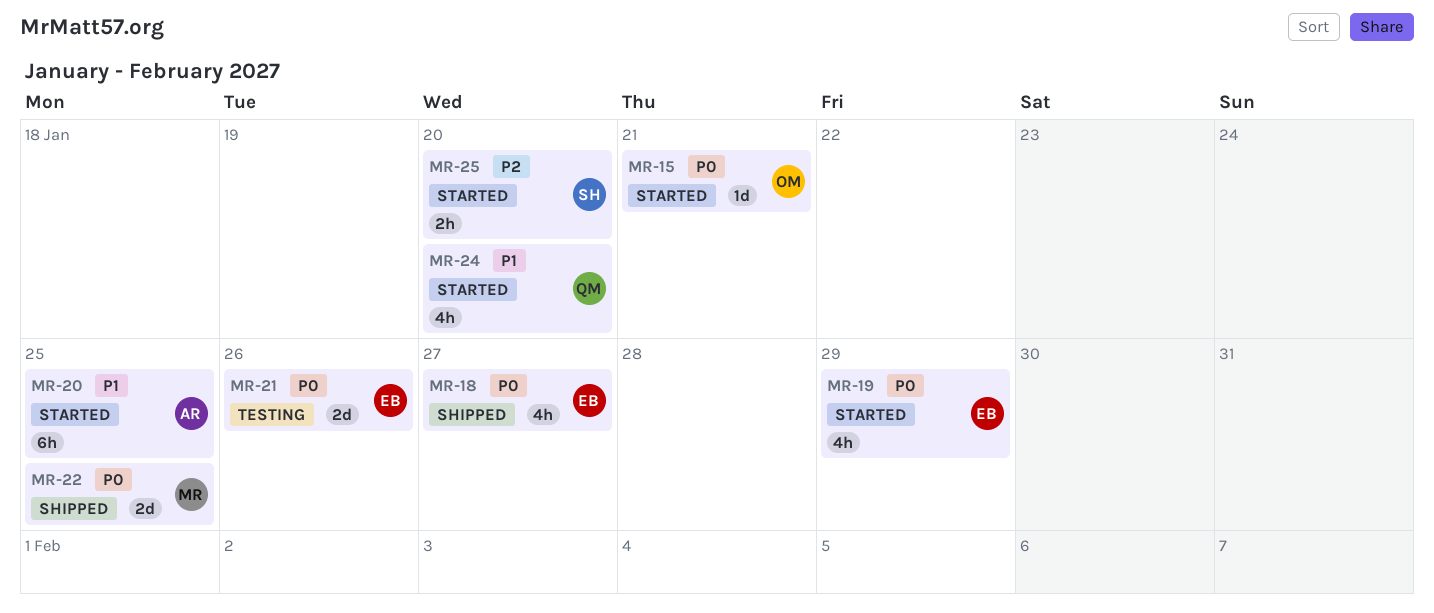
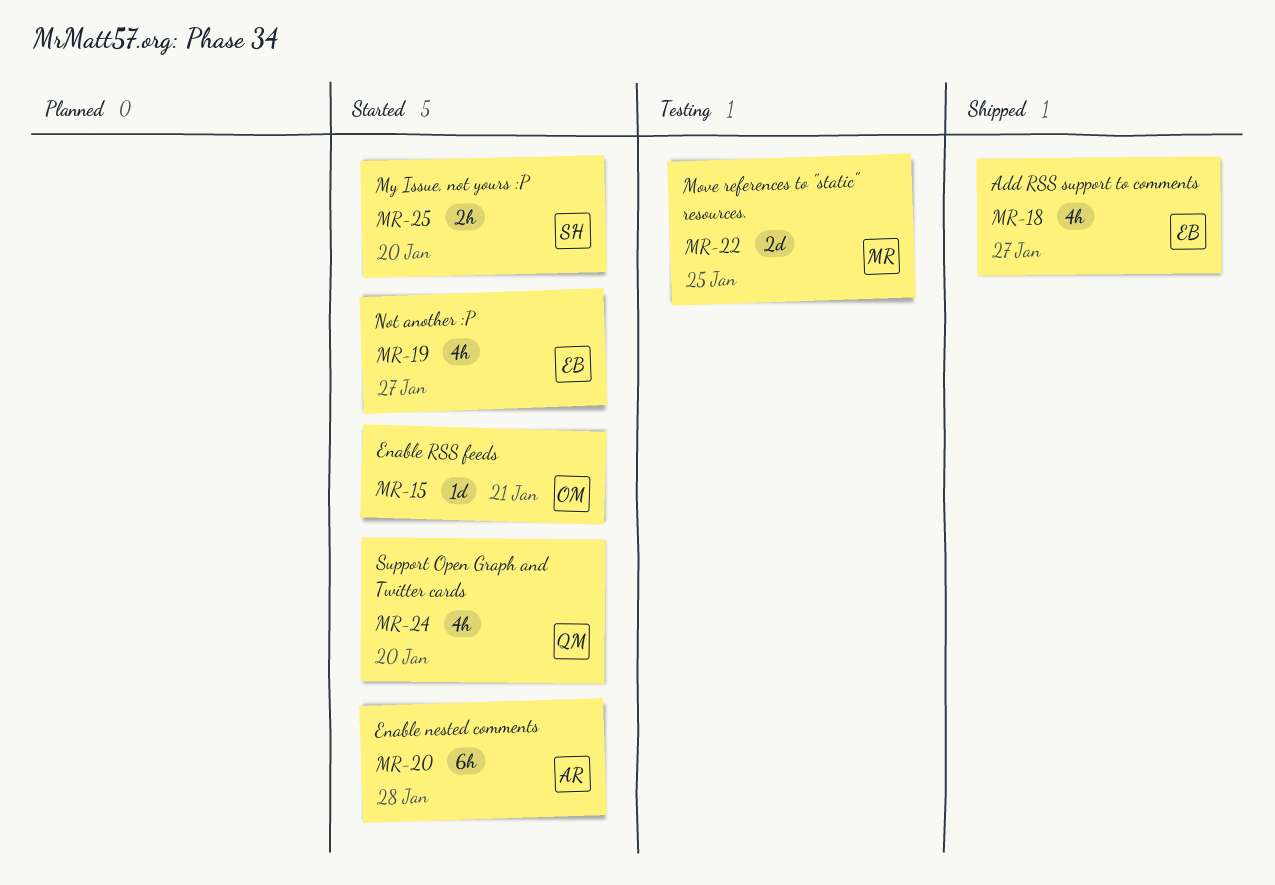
MR-19, due: Jan 29 -> Jan 27
MR-20, due: Jan 25 -> Jan 28
MR-21: present -> none
MR-22, status: Shipped -> Testing

